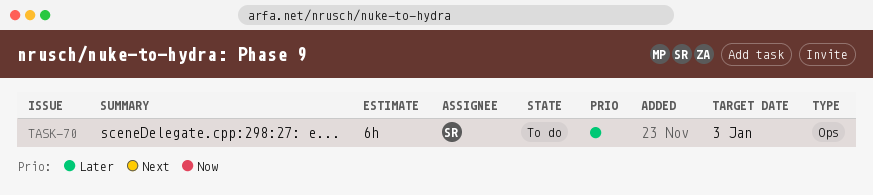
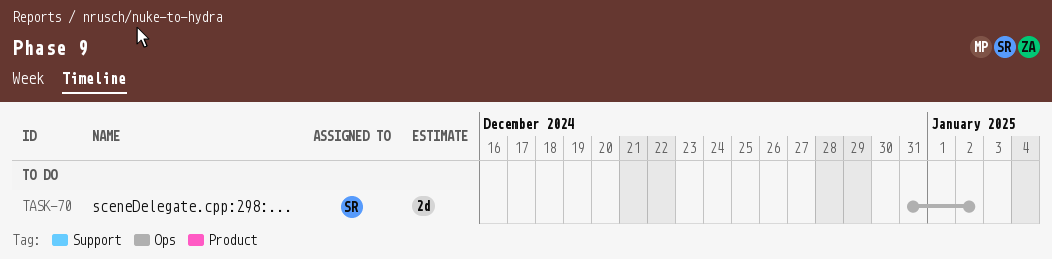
TASK-70, estimate: 6h -> 2d
TASK-70, due: Jan 3 -> Jan 2

